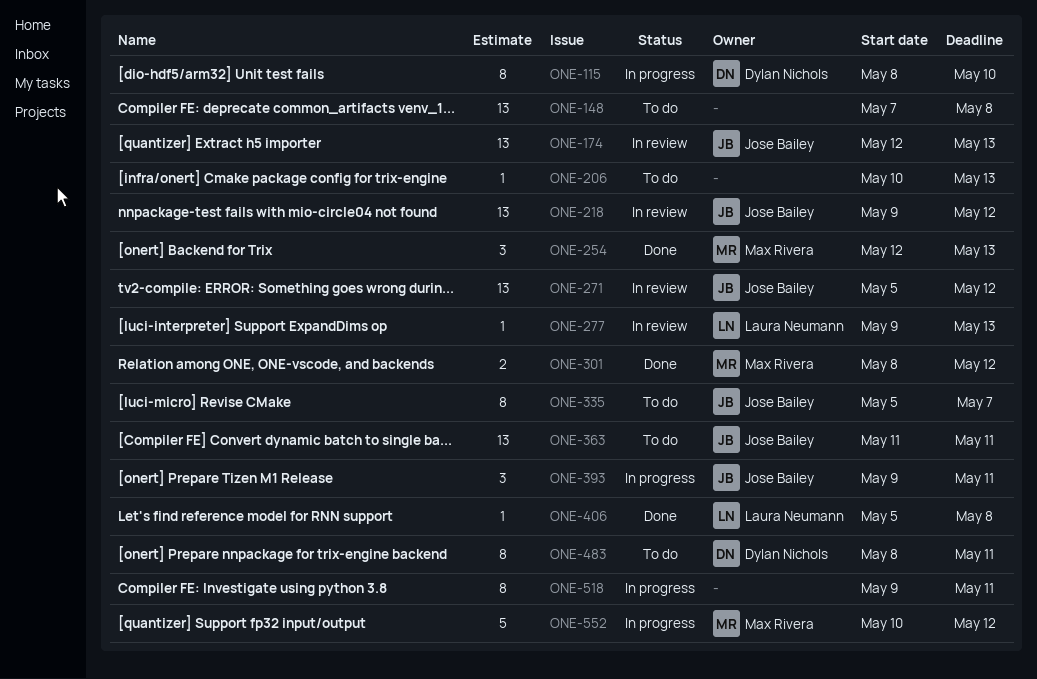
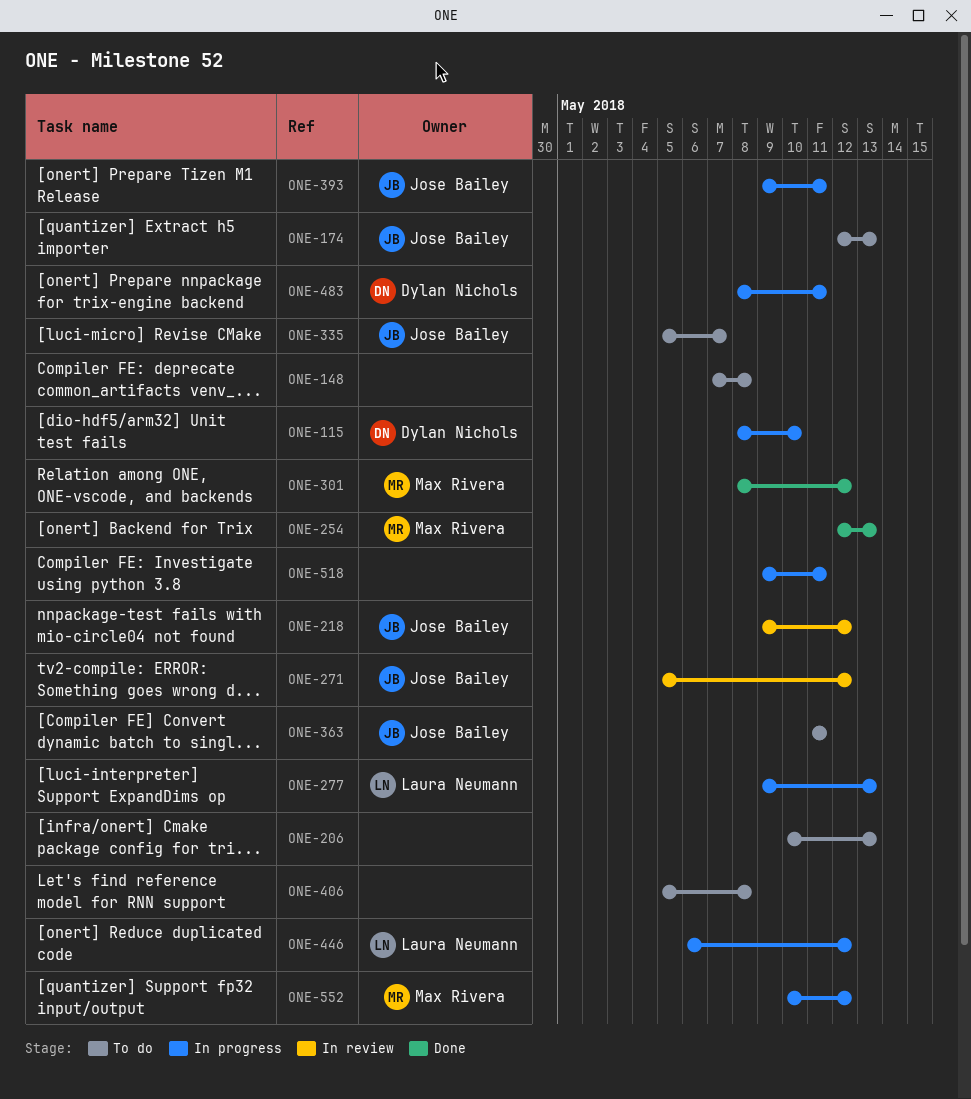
ONE-174, status: In review -> To do
ONE-277, status: In review -> In progress
ONE-406, status: Done -> To do
ONE-406, owner: Laura Neumann -> none
ONE-446: none -> present
ONE-483, status: To do -> In progress

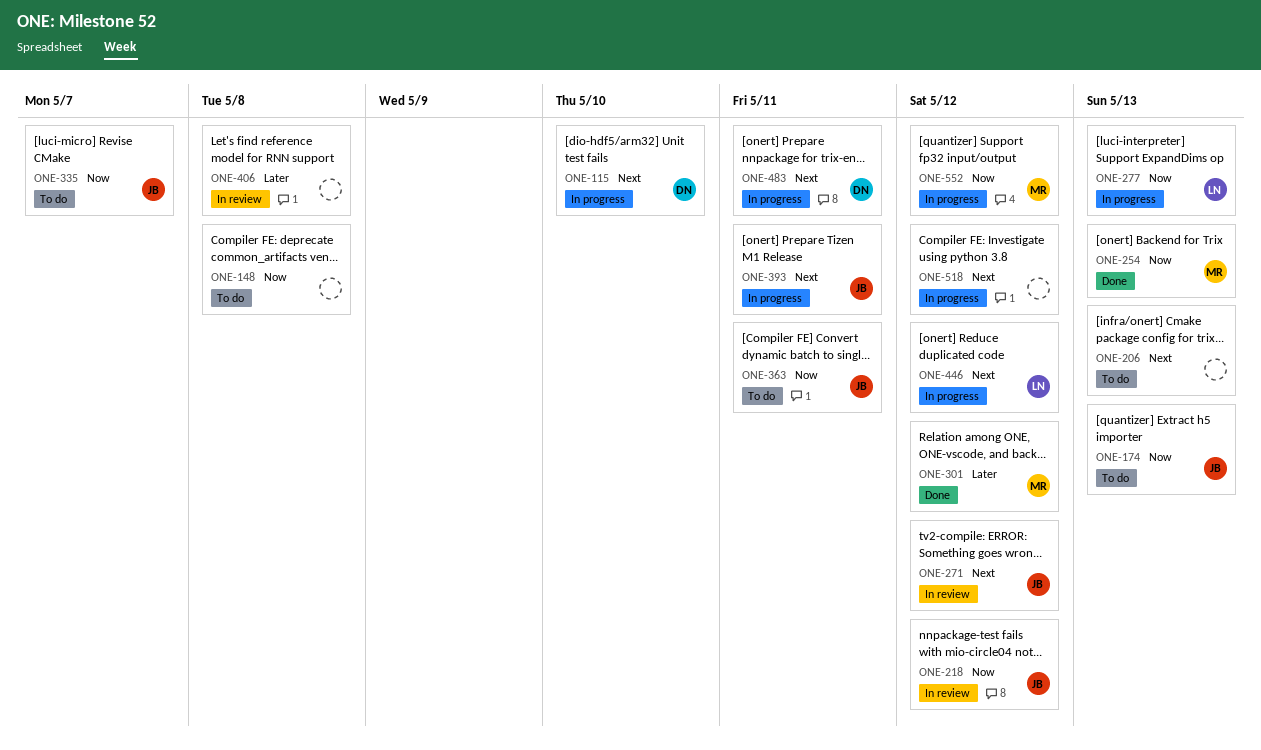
ONE-406, status: To do -> In review
ONE-518, due: May 11 -> May 12

